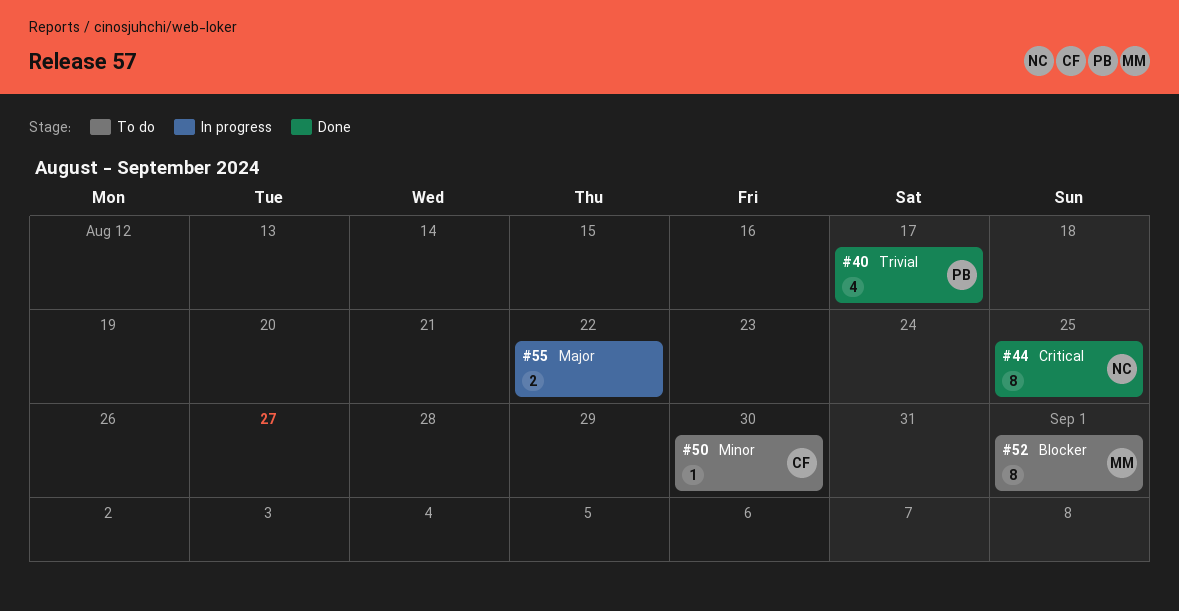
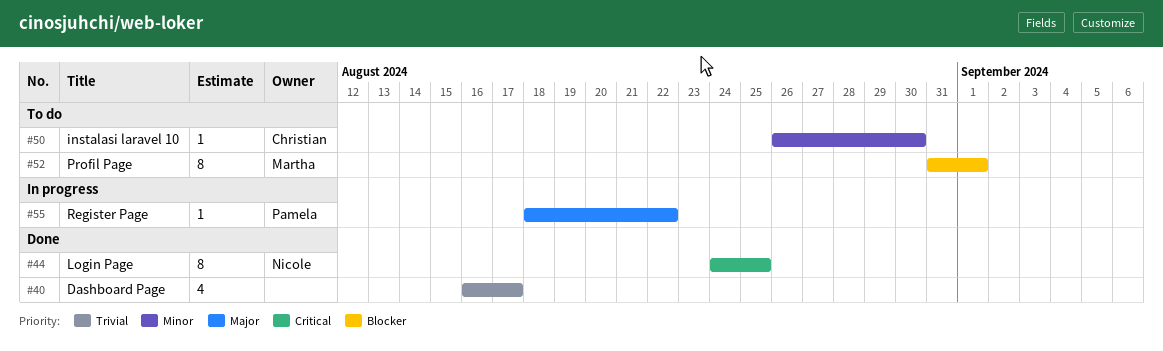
#40, owner: Pamela -> none
#55, owner: none -> Pamela
#55, estimate: 2 -> 1

